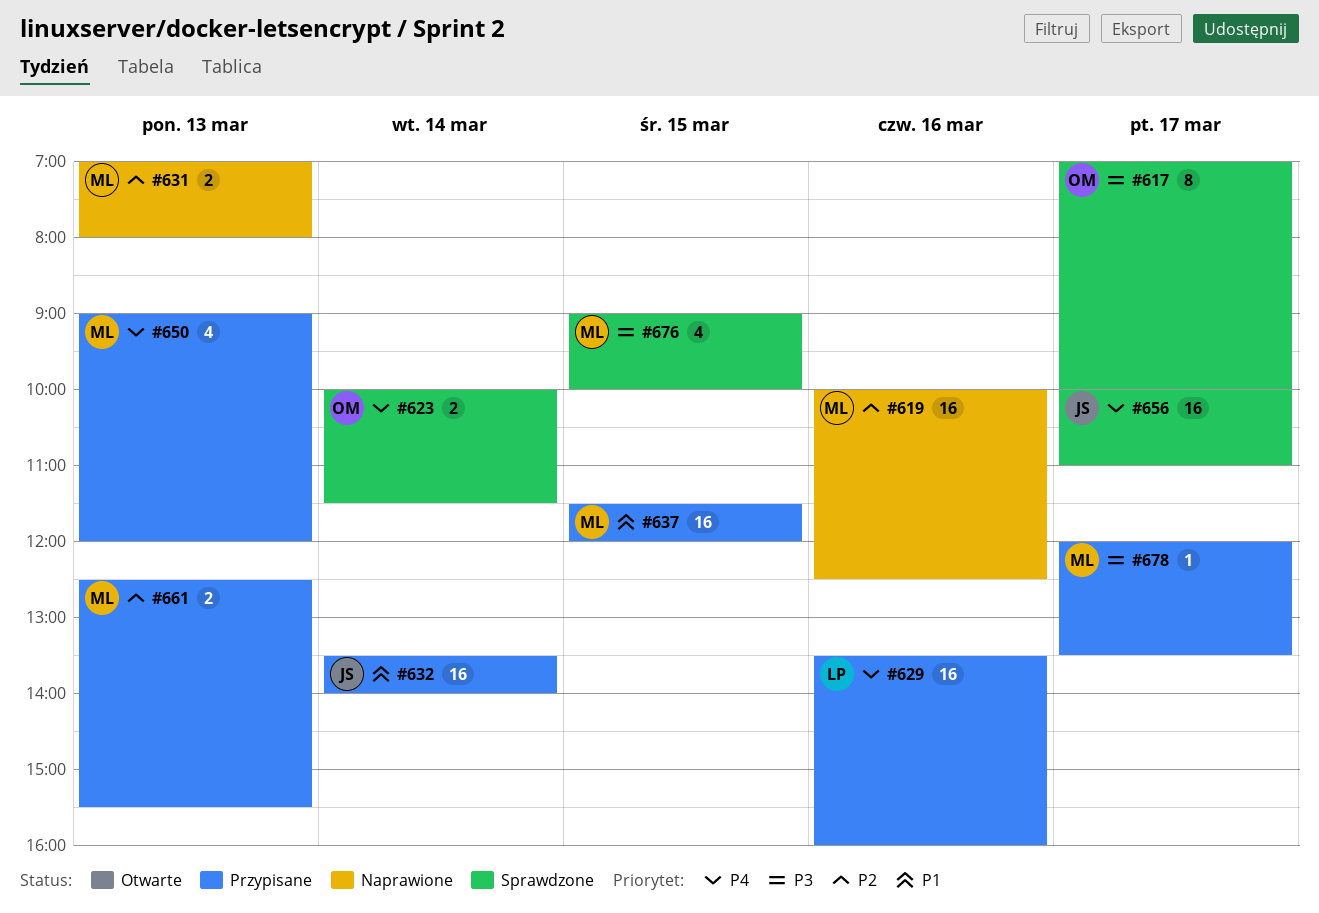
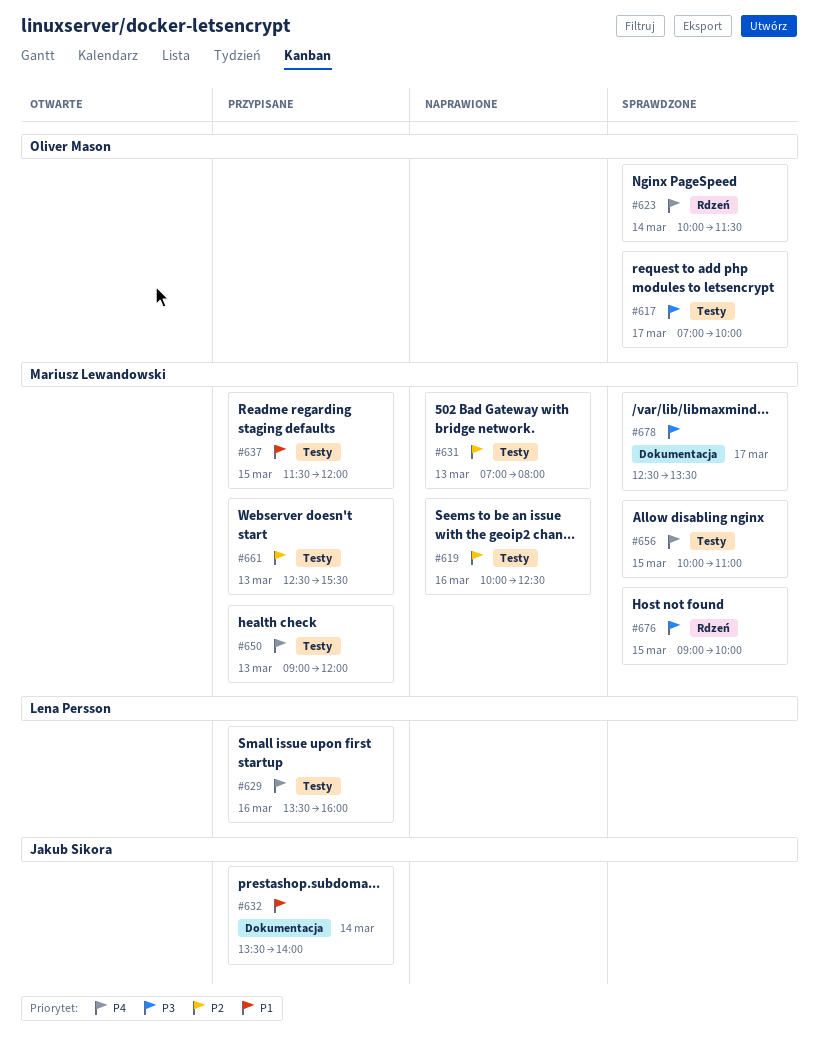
#656, owner: Jakub Sikora -> Mariusz Lewandowski
#656, day: Mar 17 -> Mar 15
#678, status: Przypisane -> Sprawdzone
#678, begins: 12:00 -> 12:30

